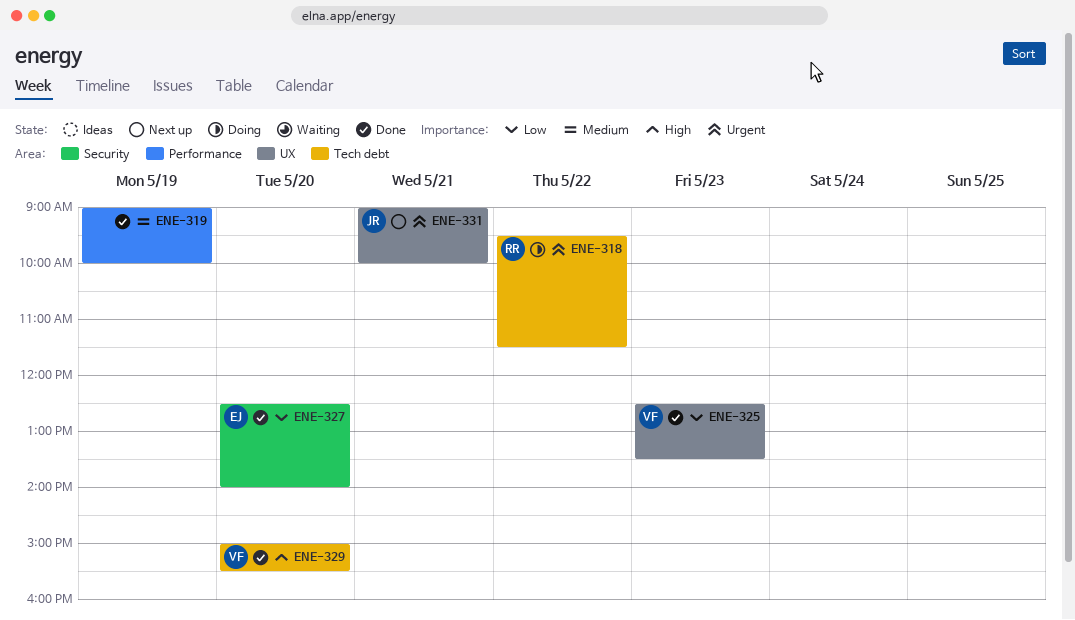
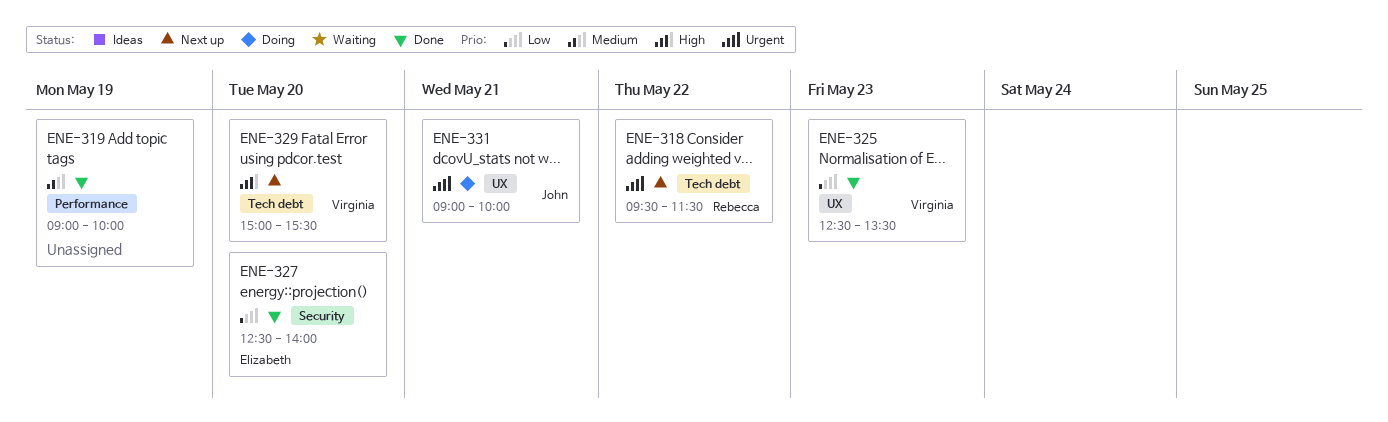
ENE-318, status: Doing -> Next up
ENE-329, status: Done -> Next up
ENE-331, status: Next up -> Doing

